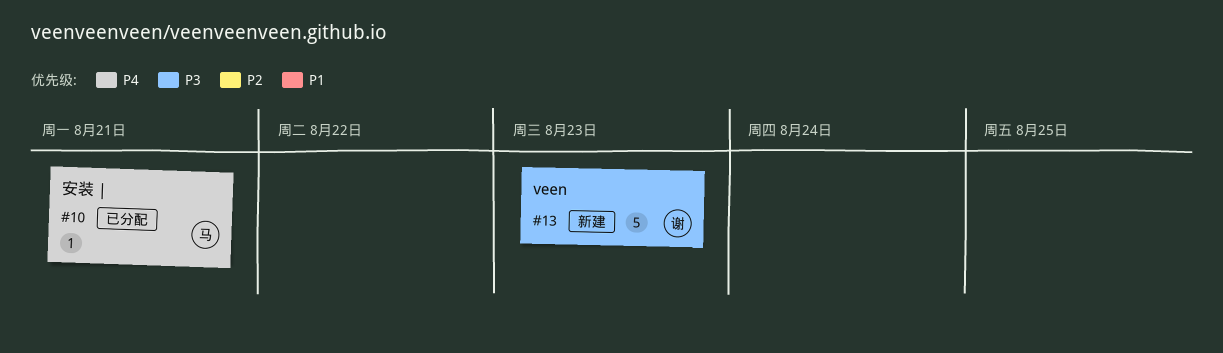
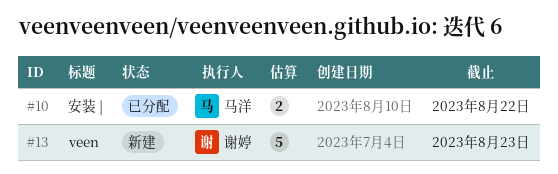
#10, estimate: 1 -> 2
#10, due: Aug 21 -> Aug 22

